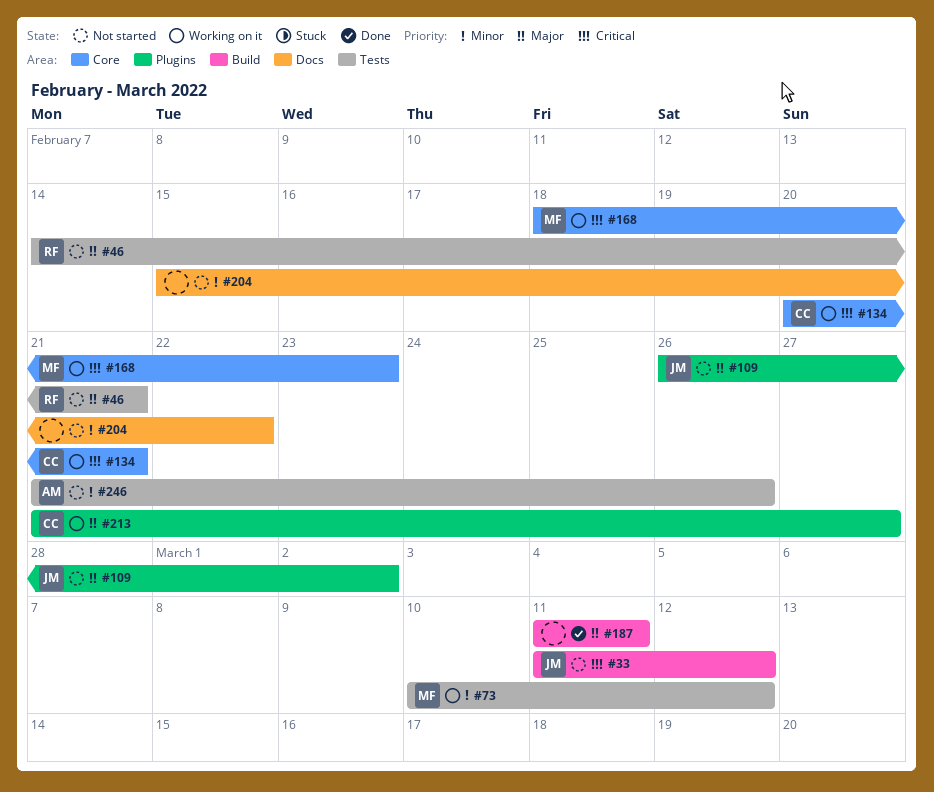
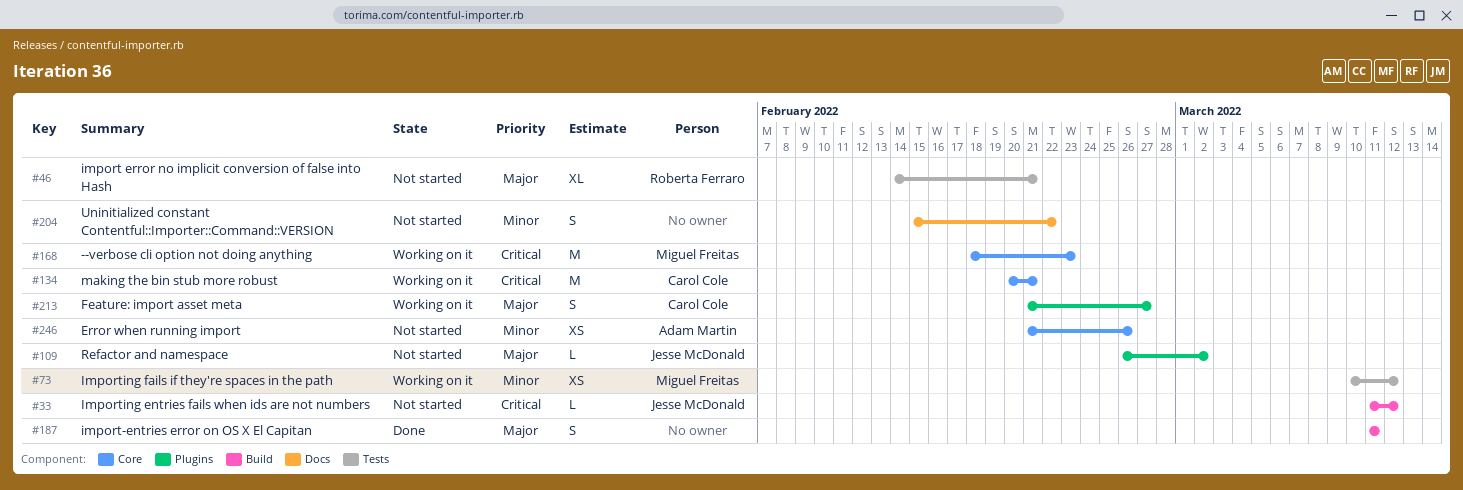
#246, label: Tests -> Core

